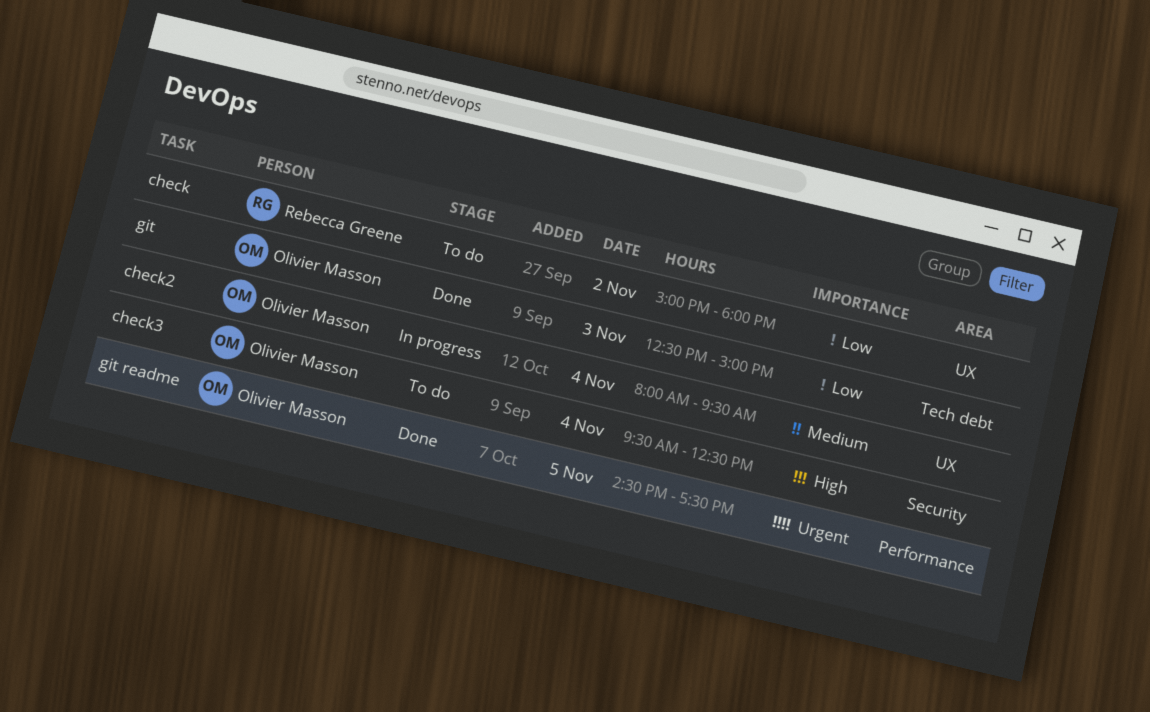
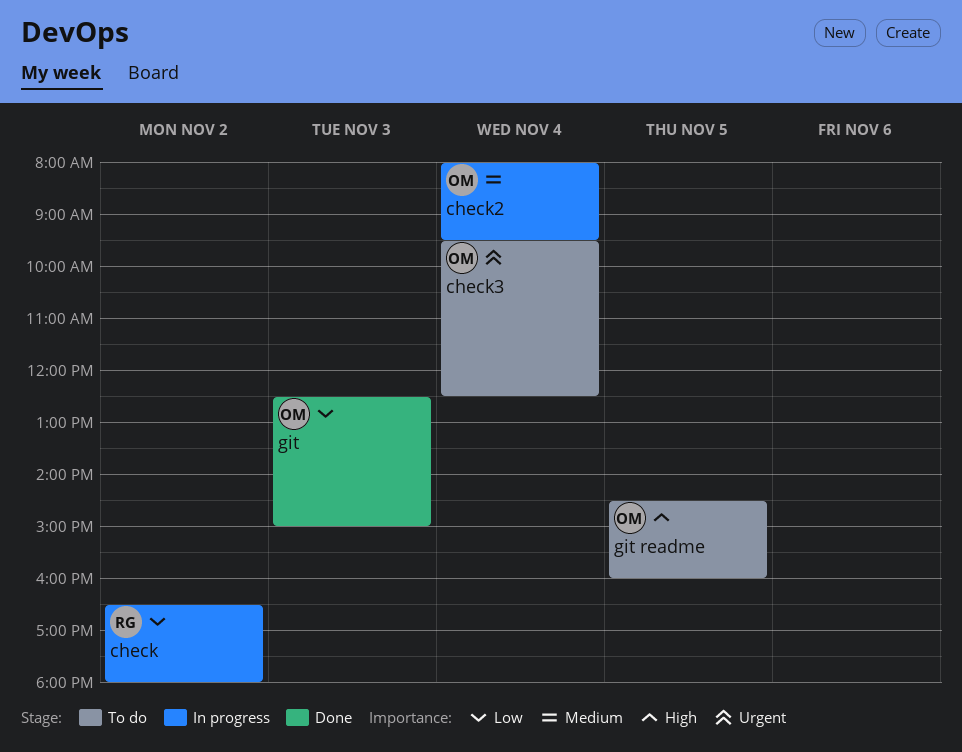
check, status: To do -> In progress
check, begins: 15:00 -> 16:30
check3, priority: High -> Urgent
git readme, status: Done -> To do
git readme, priority: Urgent -> High
git readme, ends: 17:30 -> 16:00

